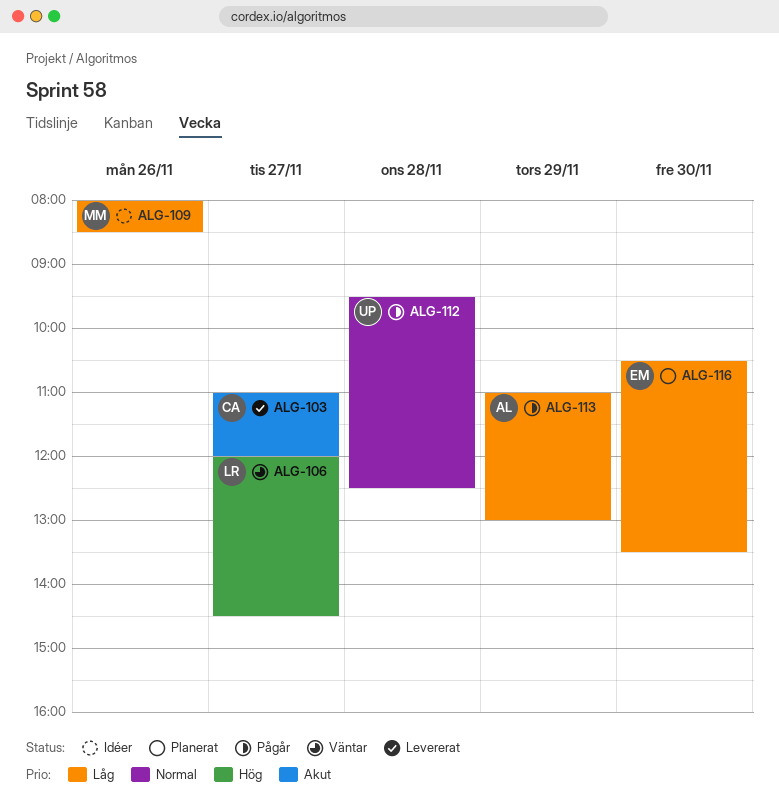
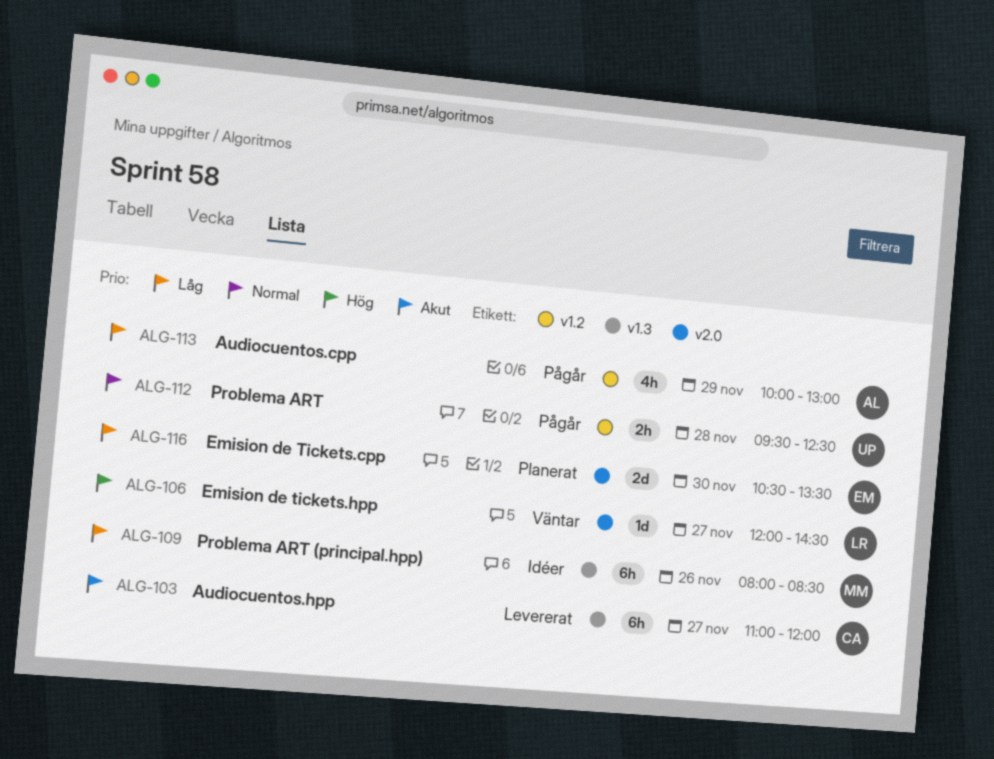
ALG-113, begins: 11:00 -> 10:00

